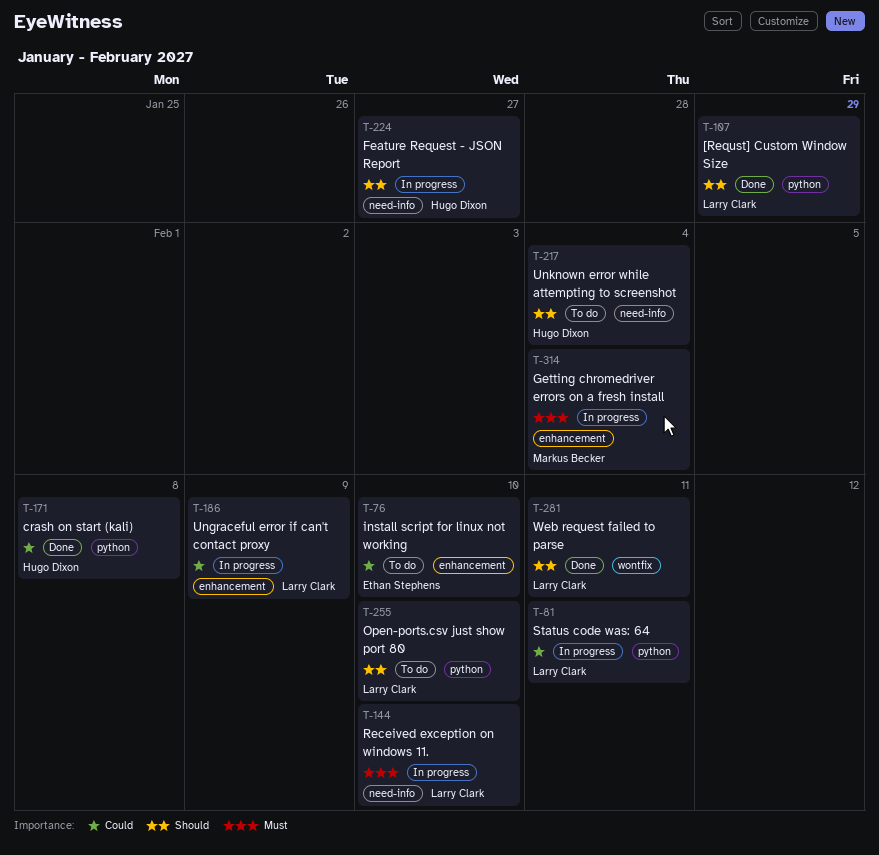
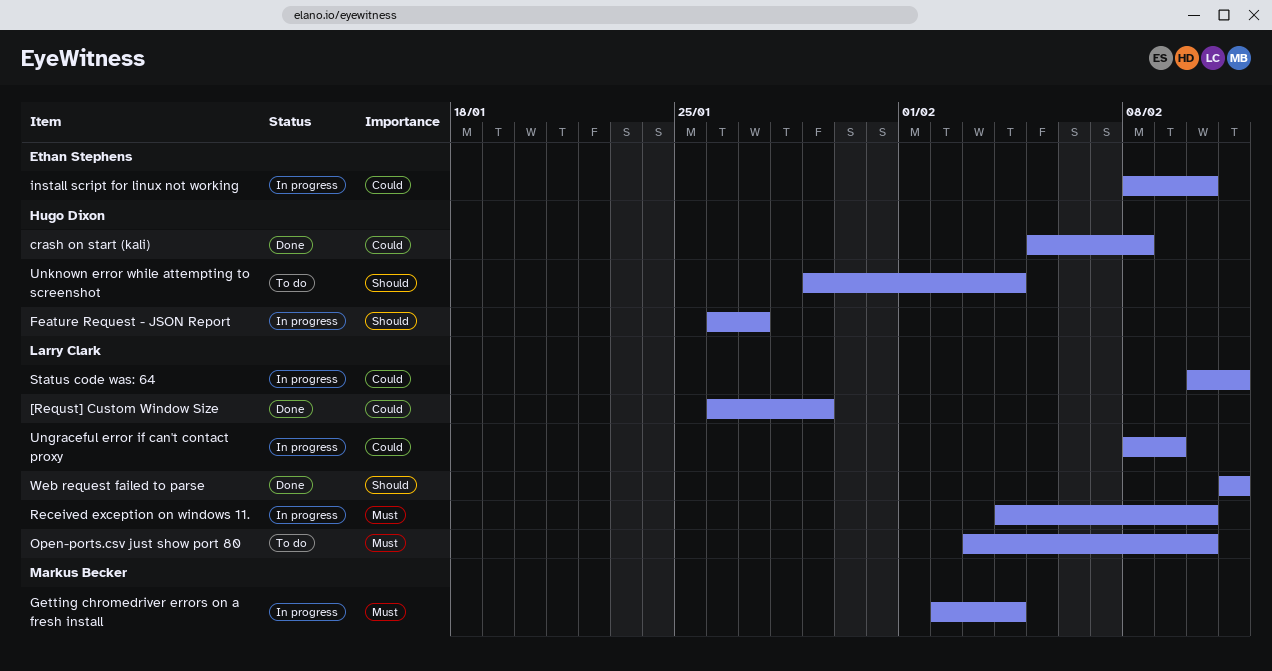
[Requst] Custom Window Size, priority: Should -> Could
install script for linux not working, status: To do -> In progress
Open-ports.csv just show port 80, priority: Should -> Must

